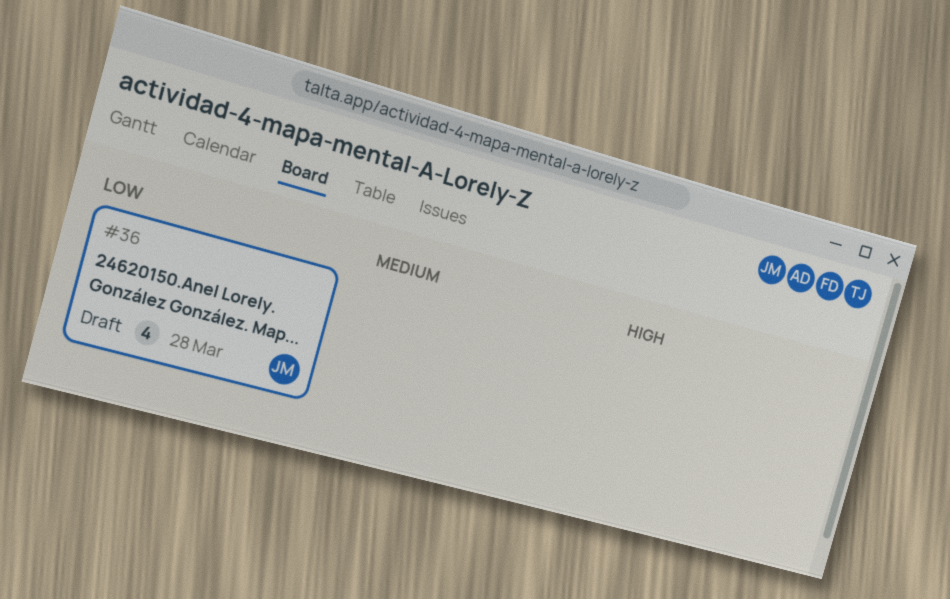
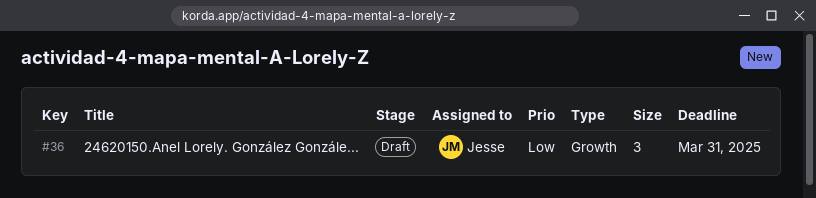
#36, estimate: 4 -> 3
#36, due: Mar 28 -> Mar 31

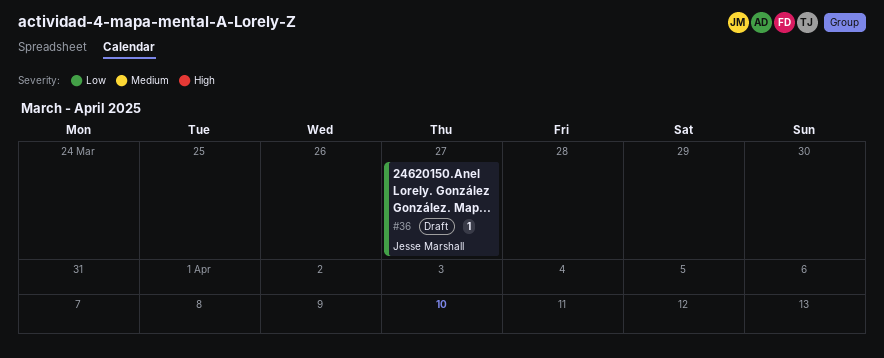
#36, estimate: 3 -> 1
#36, due: Mar 31 -> Mar 27

